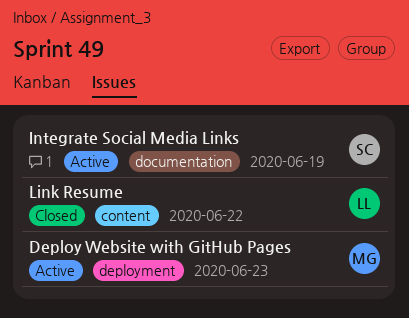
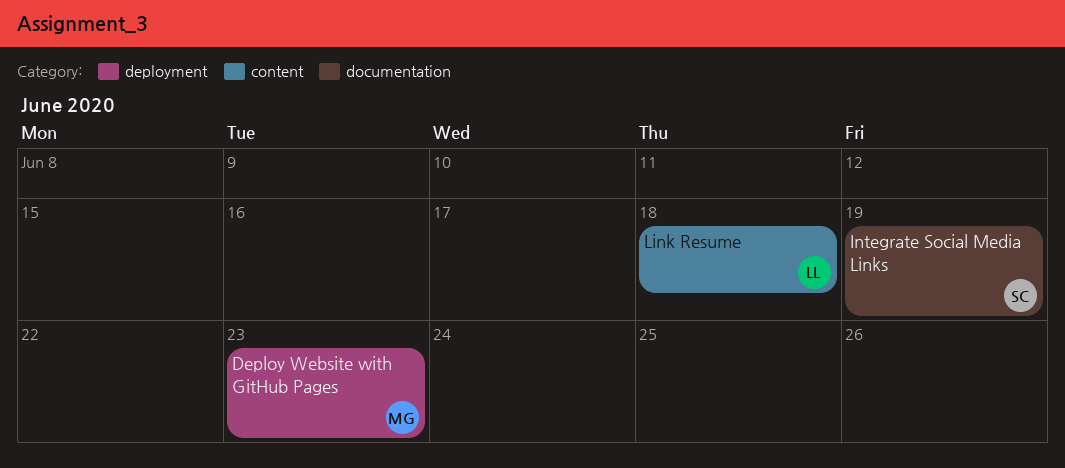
Link Resume, due: Jun 22 -> Jun 18

